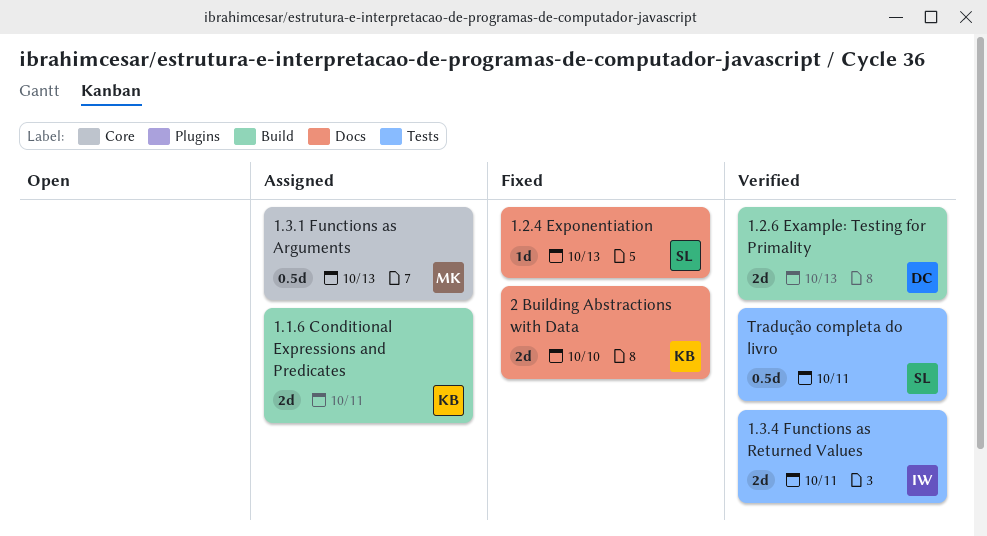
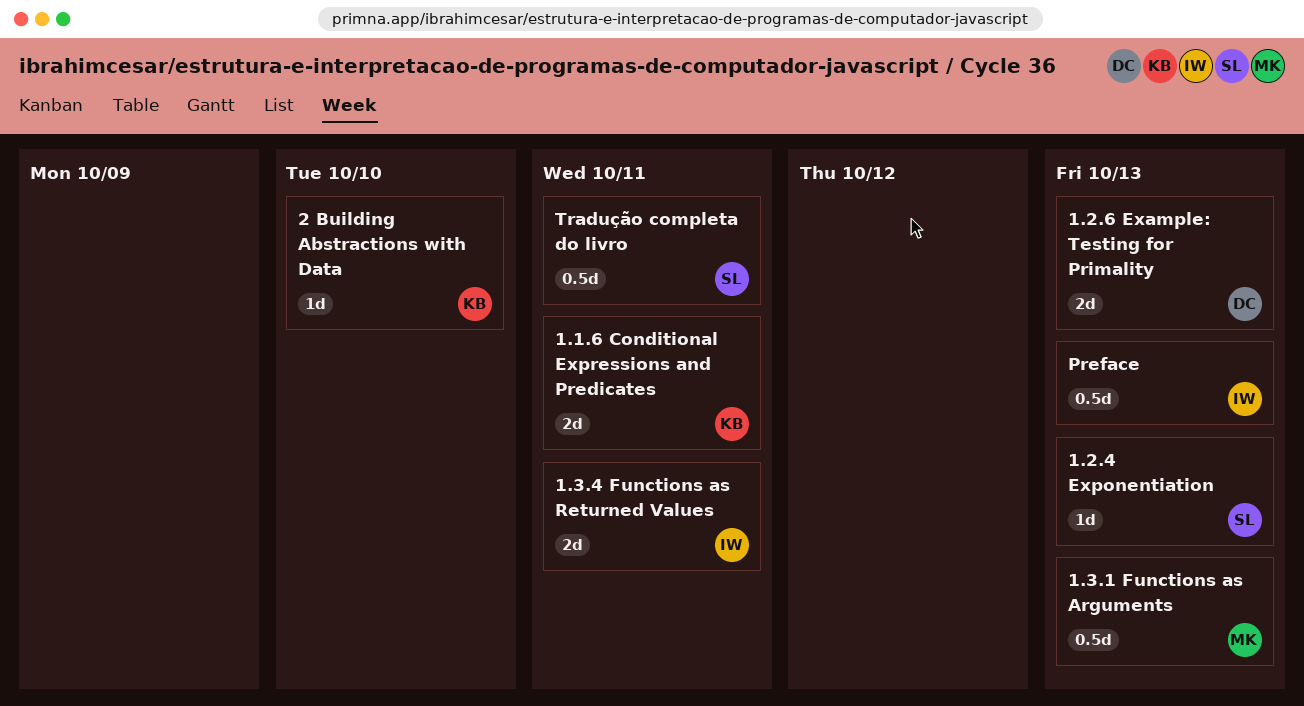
2 Building Abstractions with Data, estimate: 2d -> 1d
Preface: none -> present

